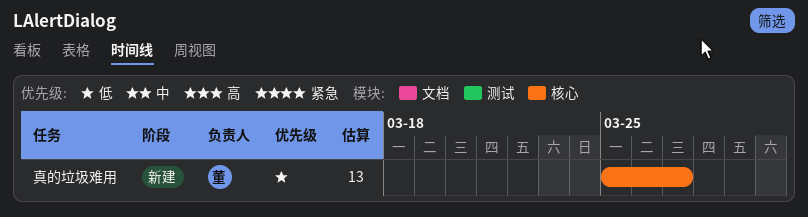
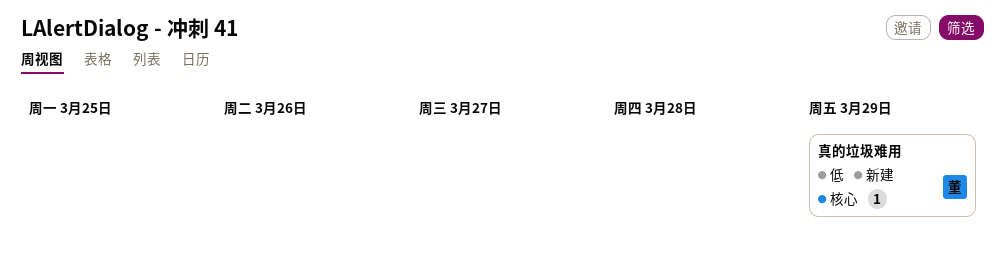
真的垃圾难用, estimate: 13 -> 1
真的垃圾难用, due: Mar 27 -> Mar 29

